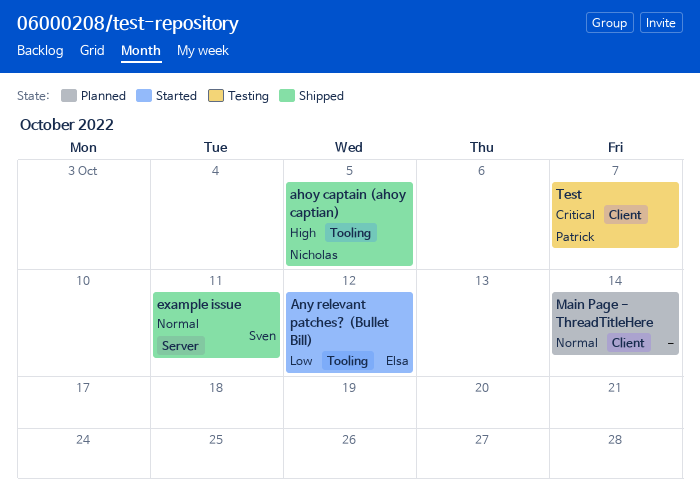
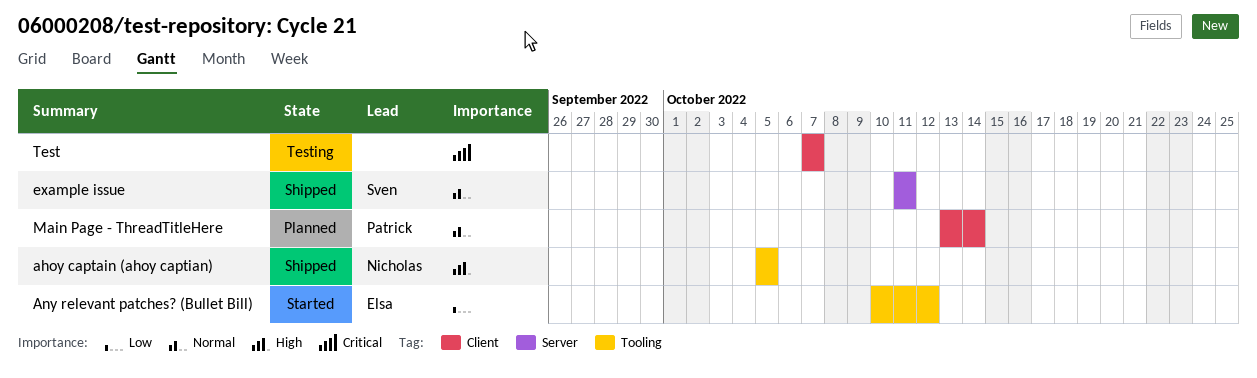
Main Page - ThreadTitleHere, owner: none -> Patrick
Test, owner: Patrick -> none

